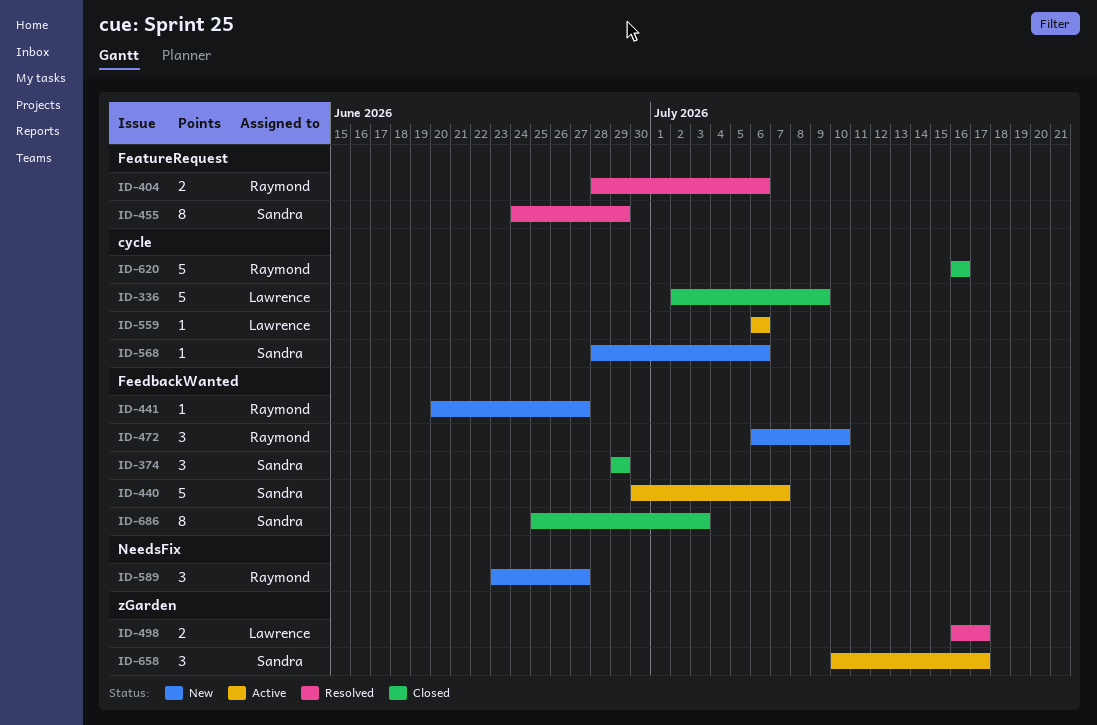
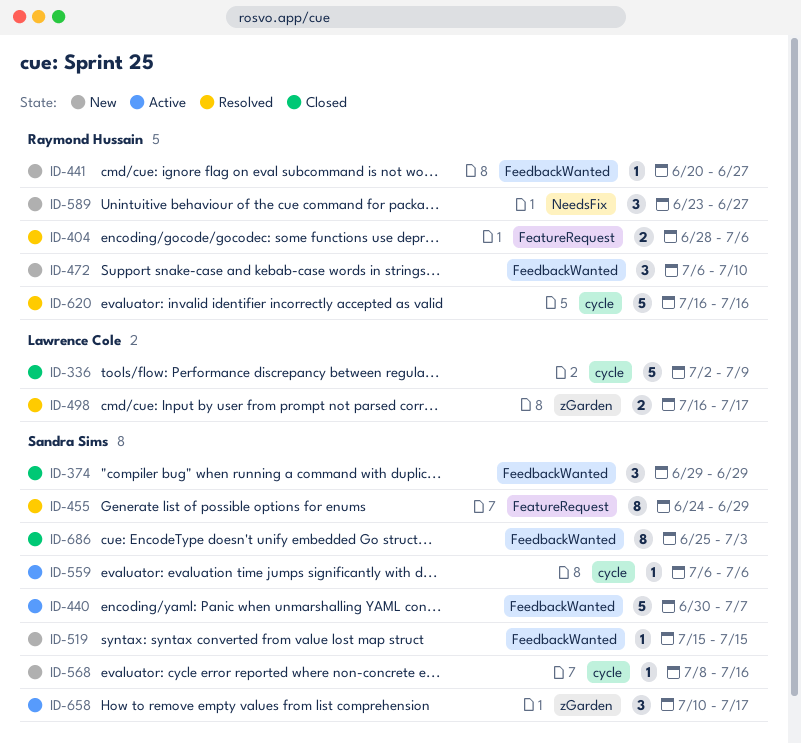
ID-519: none -> present
ID-559, owner: Lawrence Cole -> Sandra Sims
ID-568, start: Jun 28 -> Jul 8
ID-568, due: Jul 6 -> Jul 16
ID-620, status: Closed -> Resolved

